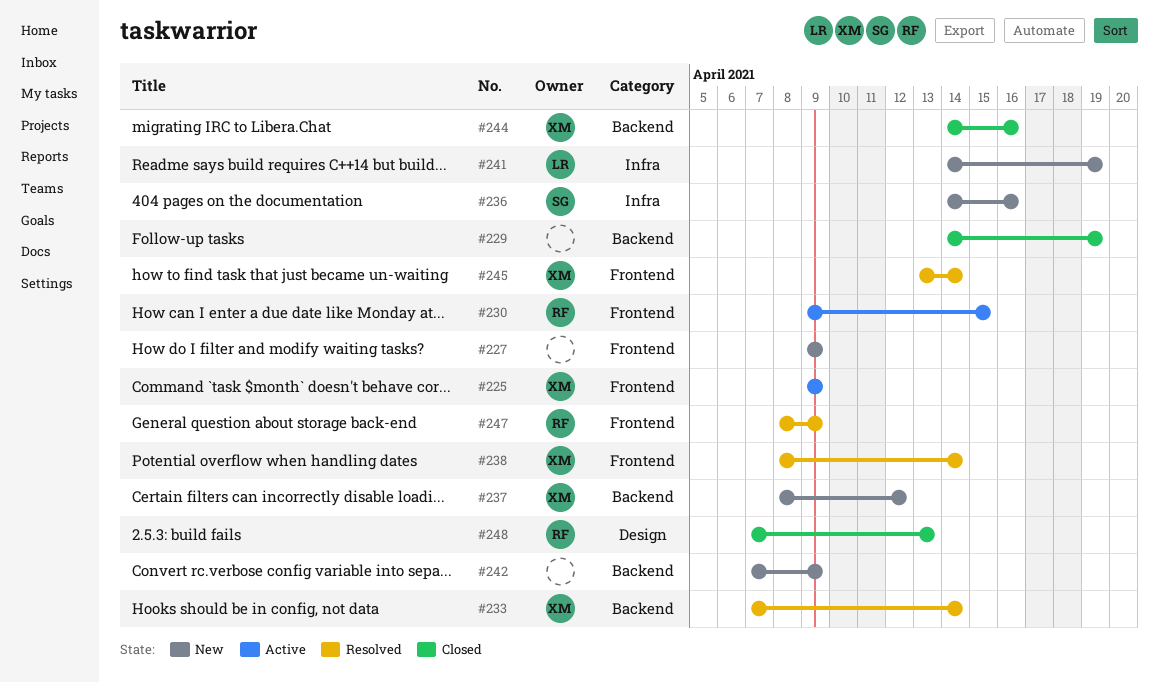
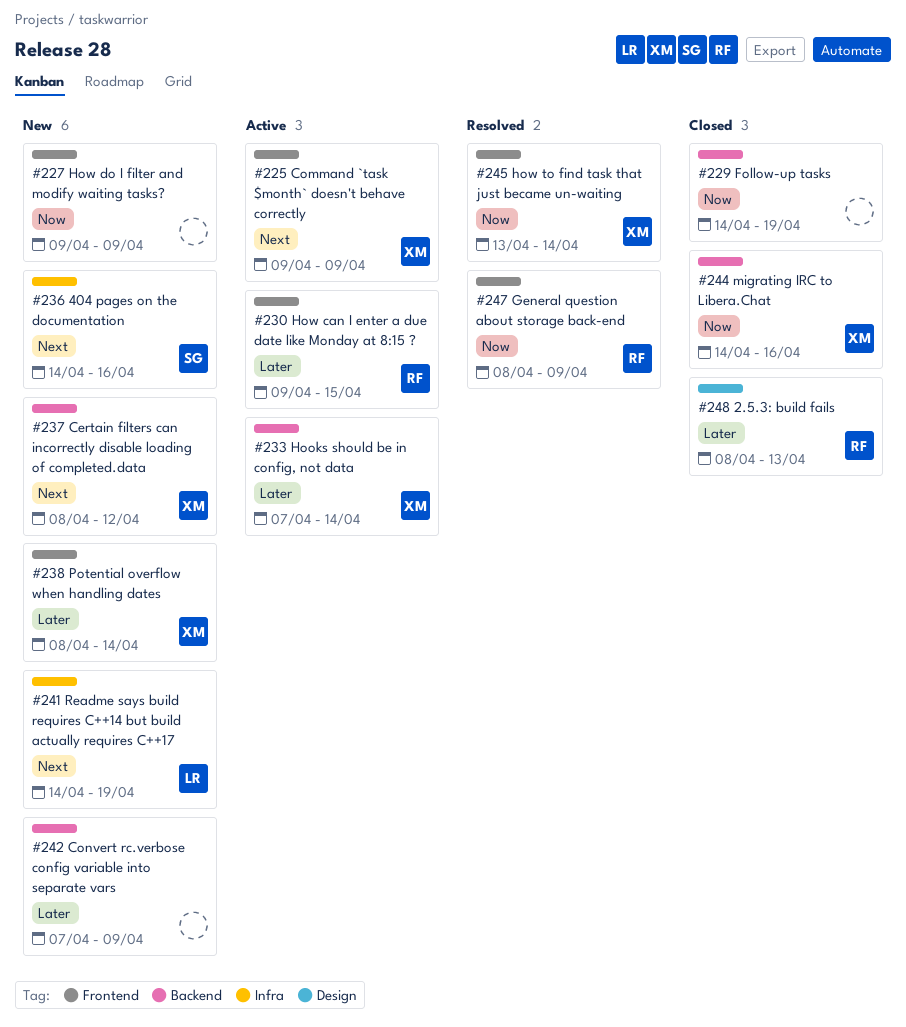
#233, status: Resolved -> Active
#238, status: Resolved -> New
#248, start: Apr 7 -> Apr 8

